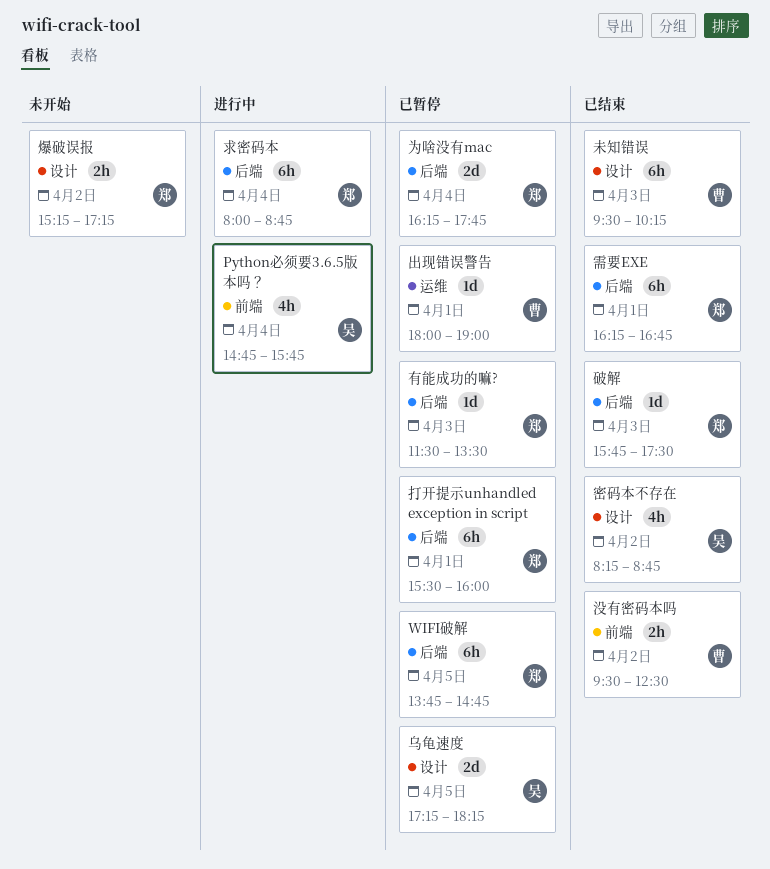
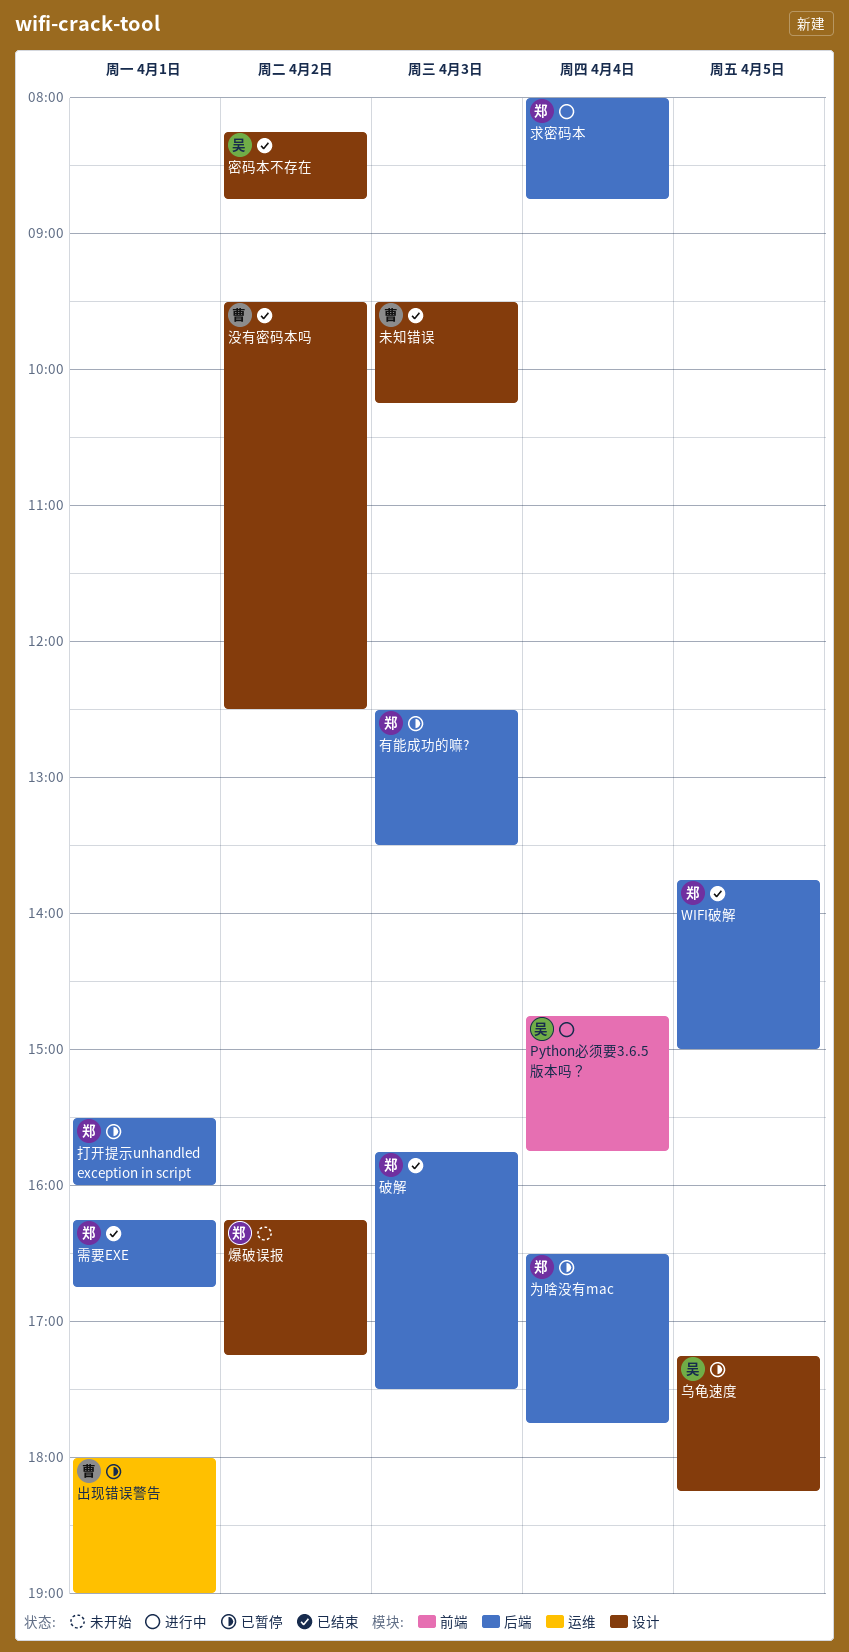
WIFI破解, status: 已暂停 -> 已结束
WIFI破解, ends: 14:45 -> 15:00
为啥没有mac, begins: 16:15 -> 16:30
有能成功的嘛?, begins: 11:30 -> 12:30
没有密码本吗, label: 前端 -> 设计
爆破误报, begins: 15:15 -> 16:15

